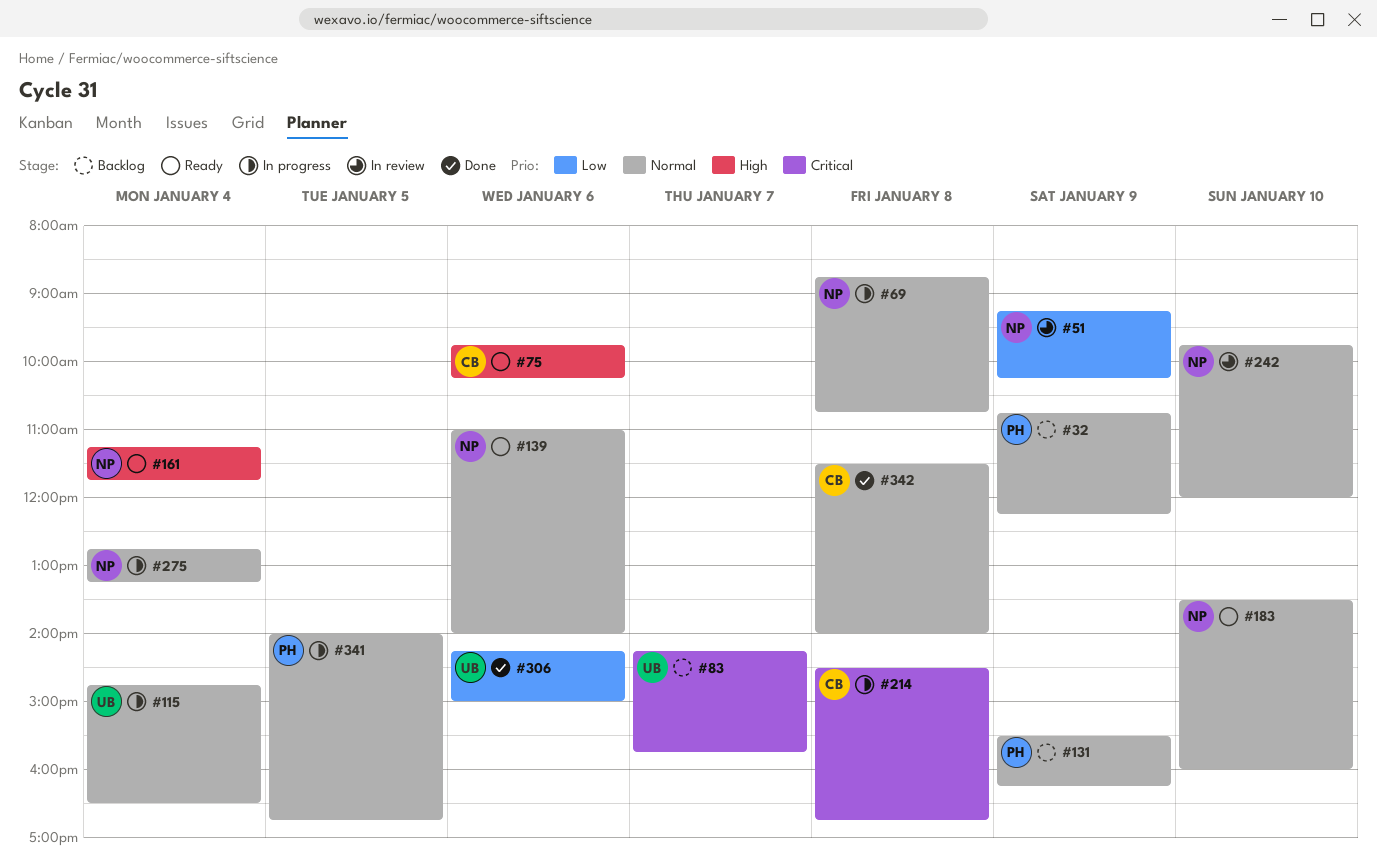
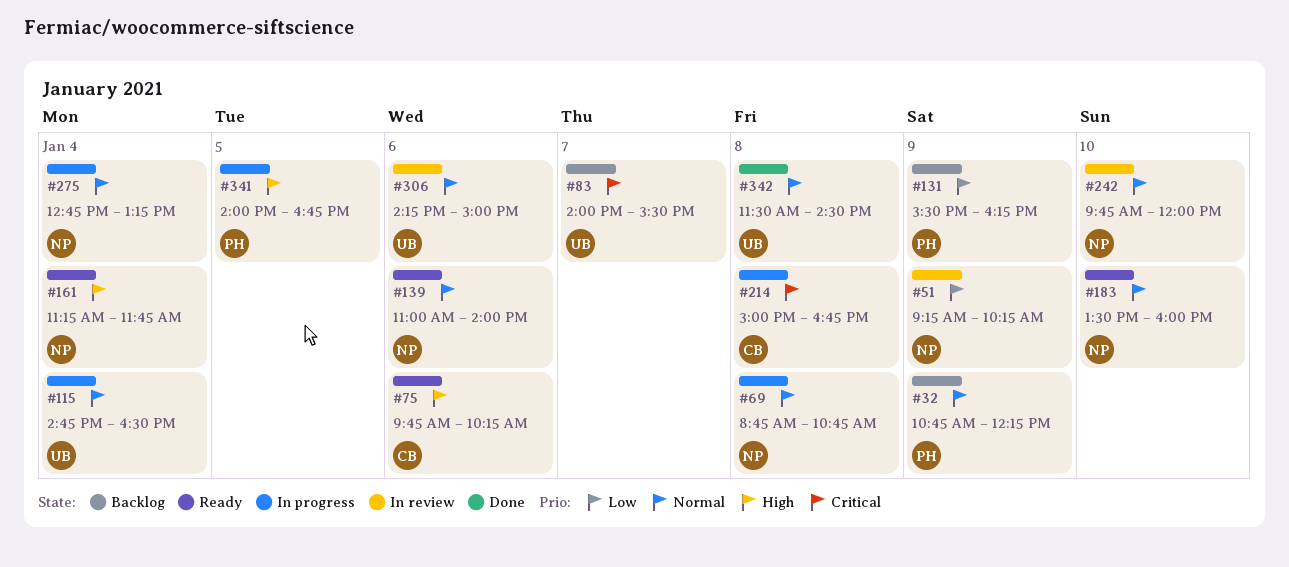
#83, begins: 14:15 -> 14:00
#83, ends: 15:45 -> 15:30
#131, priority: Normal -> Low
#214, begins: 14:30 -> 15:00
#306, status: Done -> In review
#306, priority: Low -> Normal
#341, priority: Normal -> High
#342, owner: CB -> UB
#342, ends: 14:00 -> 14:30

